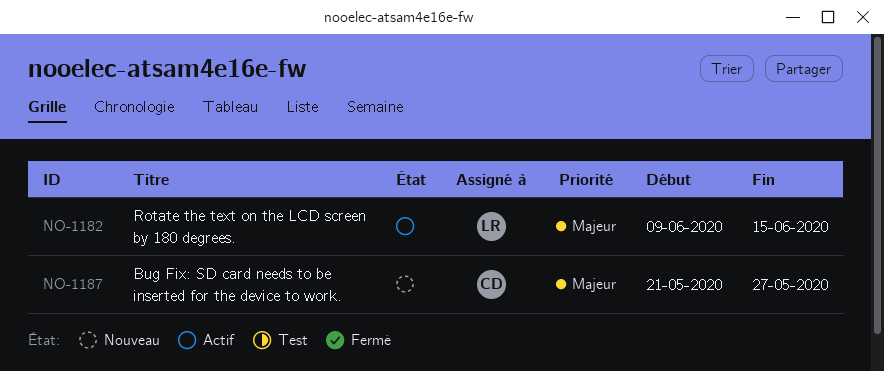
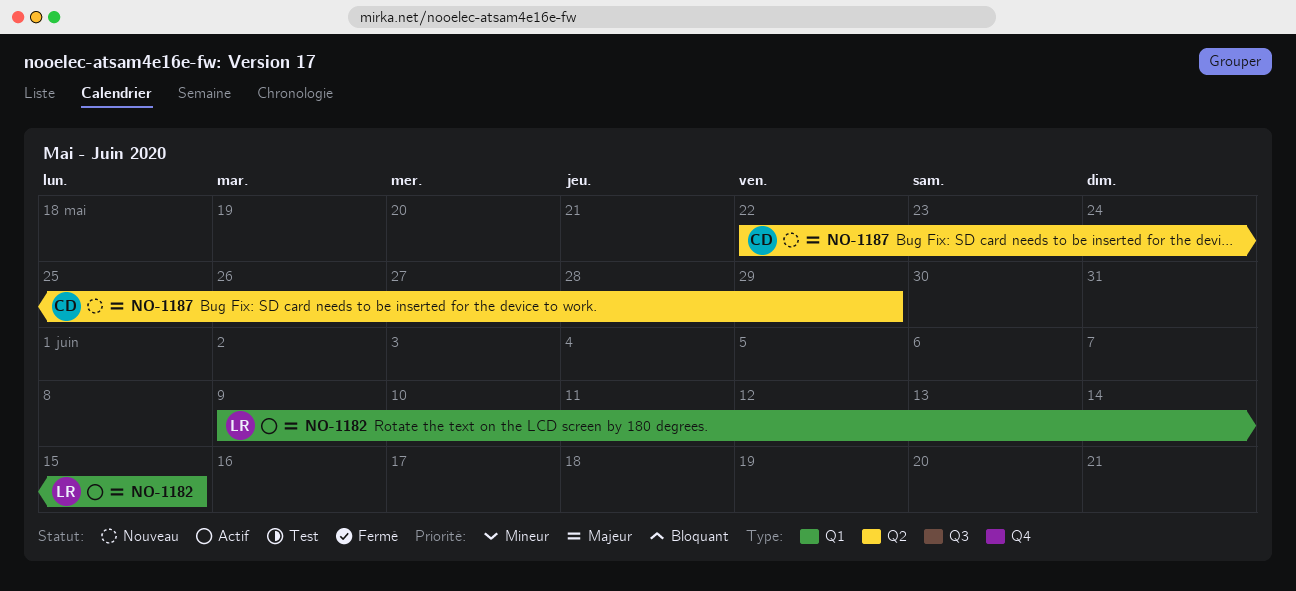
NO-1187, start: May 21 -> May 22
NO-1187, due: May 27 -> May 29

